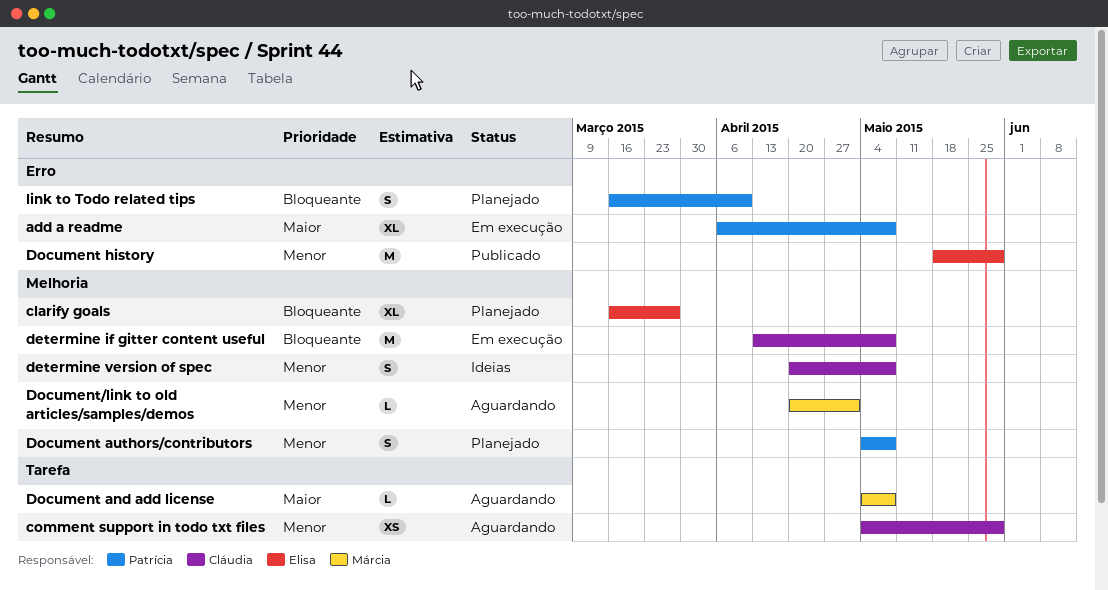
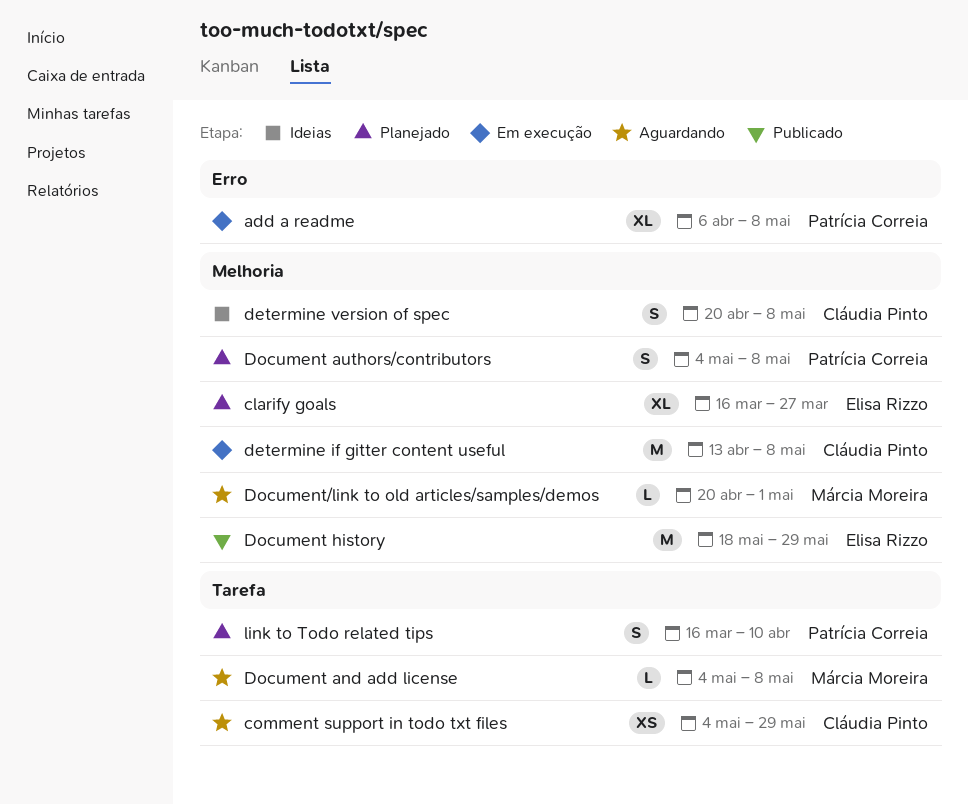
Document history, label: Erro -> Melhoria
link to Todo related tips, label: Erro -> Tarefa

